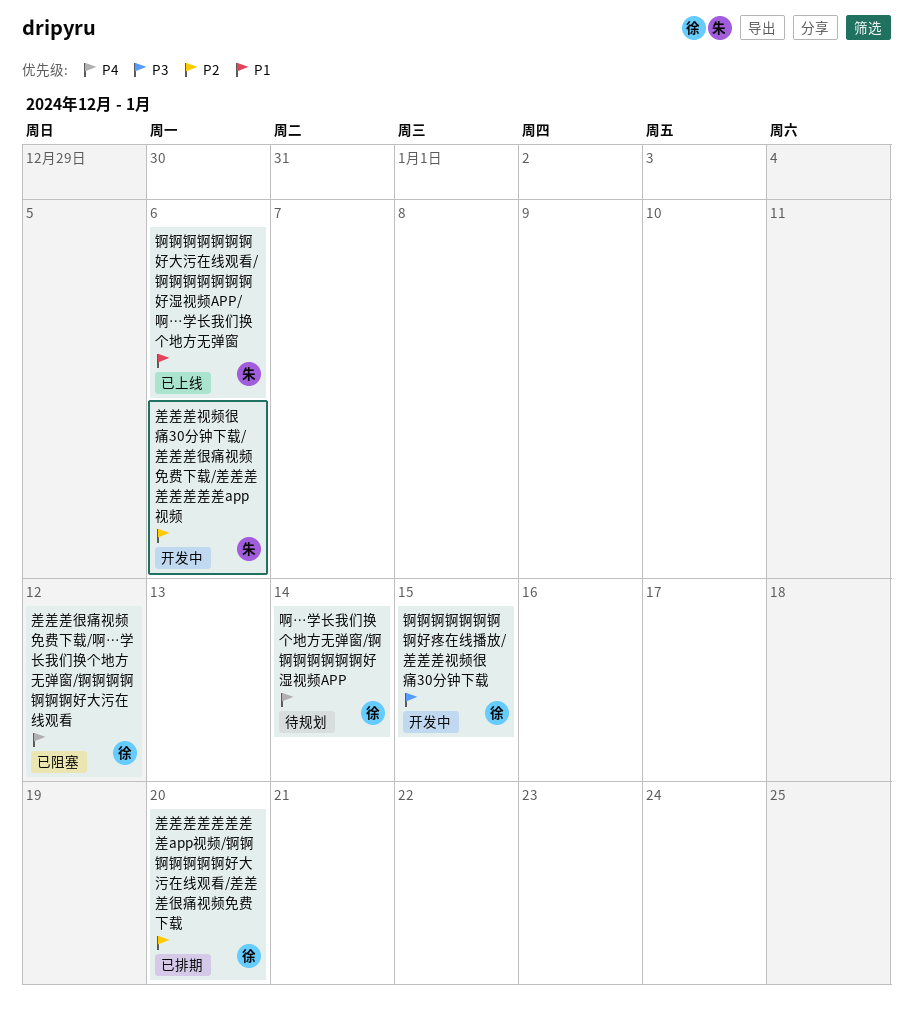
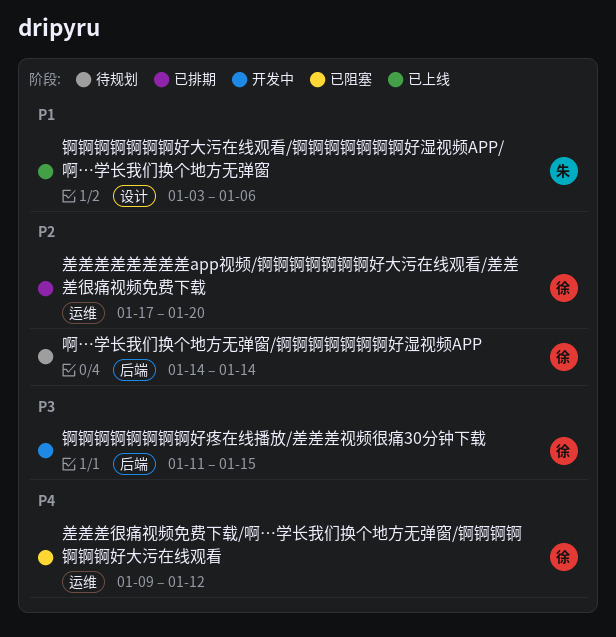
啊…学长我们换个地方无弹窗/锕锕锕锕锕锕锕好湿视频APP, priority: P4 -> P2
差差差视频很痛30分钟下载/差差差很痛视频免费下载/差差差差差差差差app视频: present -> none

